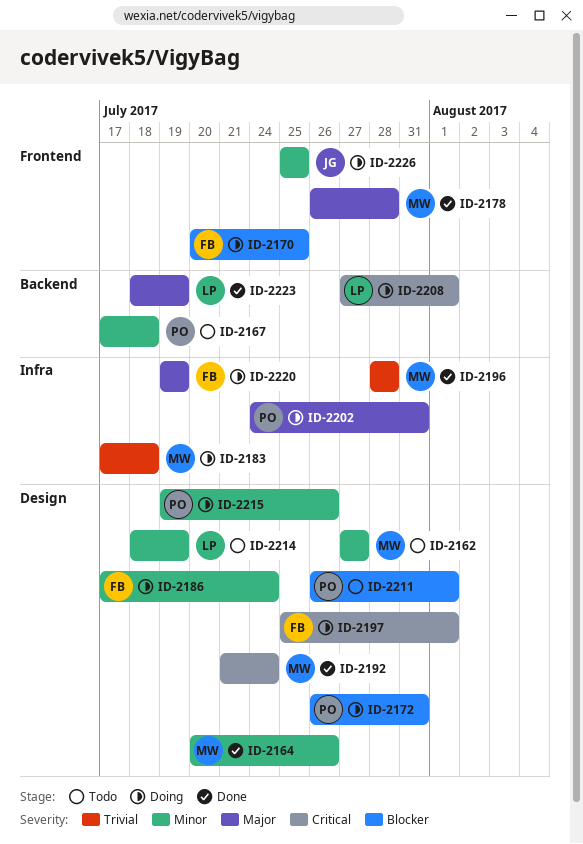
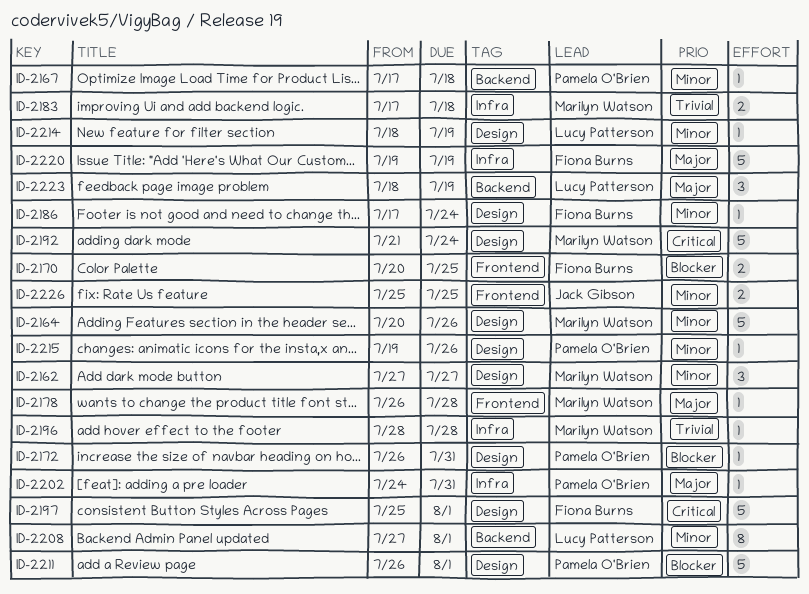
ID-2208, priority: Critical -> Minor

